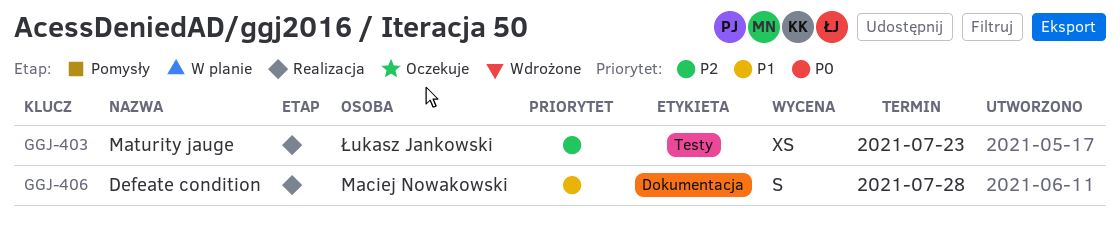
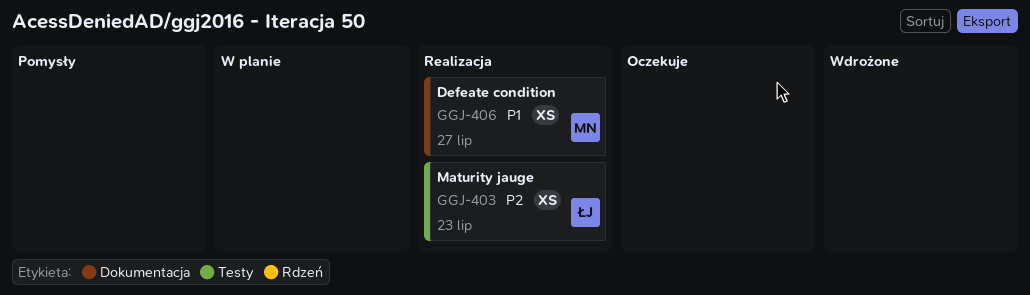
GGJ-406, estimate: S -> XS
GGJ-406, due: Jul 28 -> Jul 27

